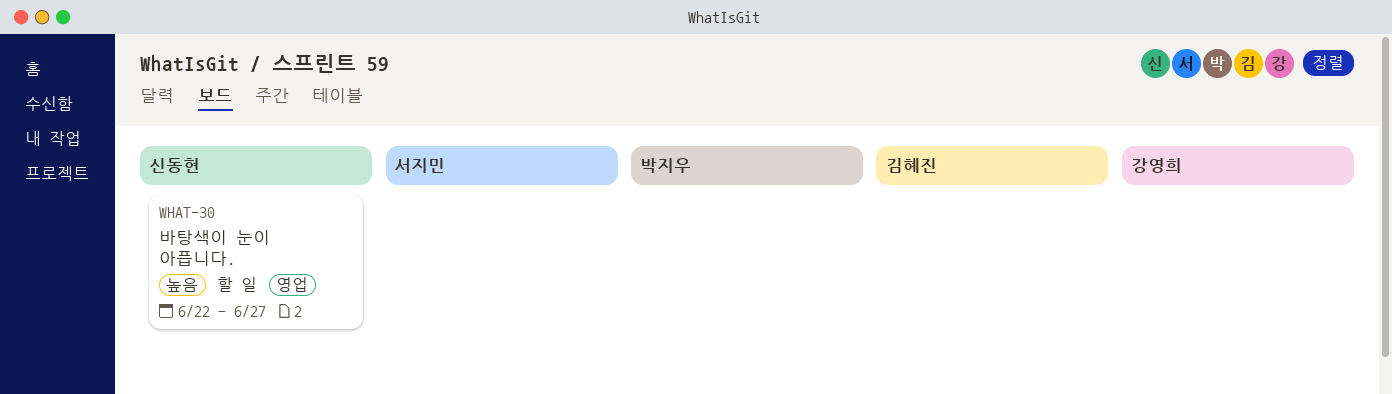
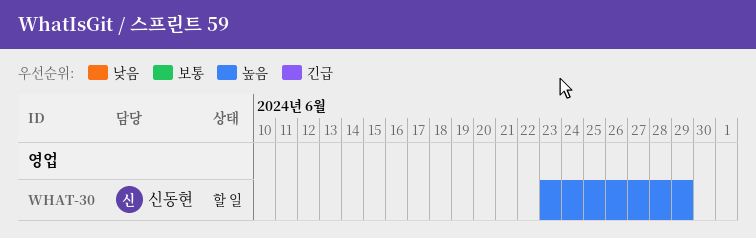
WHAT-30, start: Jun 22 -> Jun 23
WHAT-30, due: Jun 27 -> Jun 29

